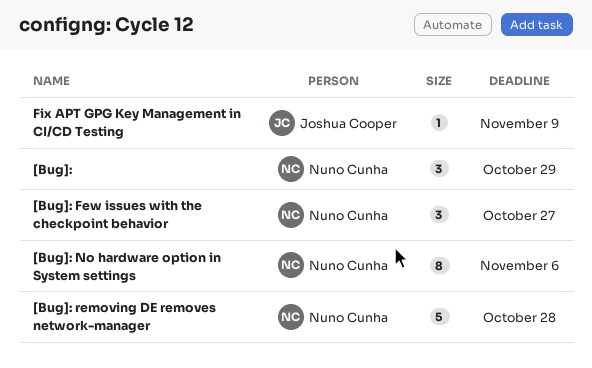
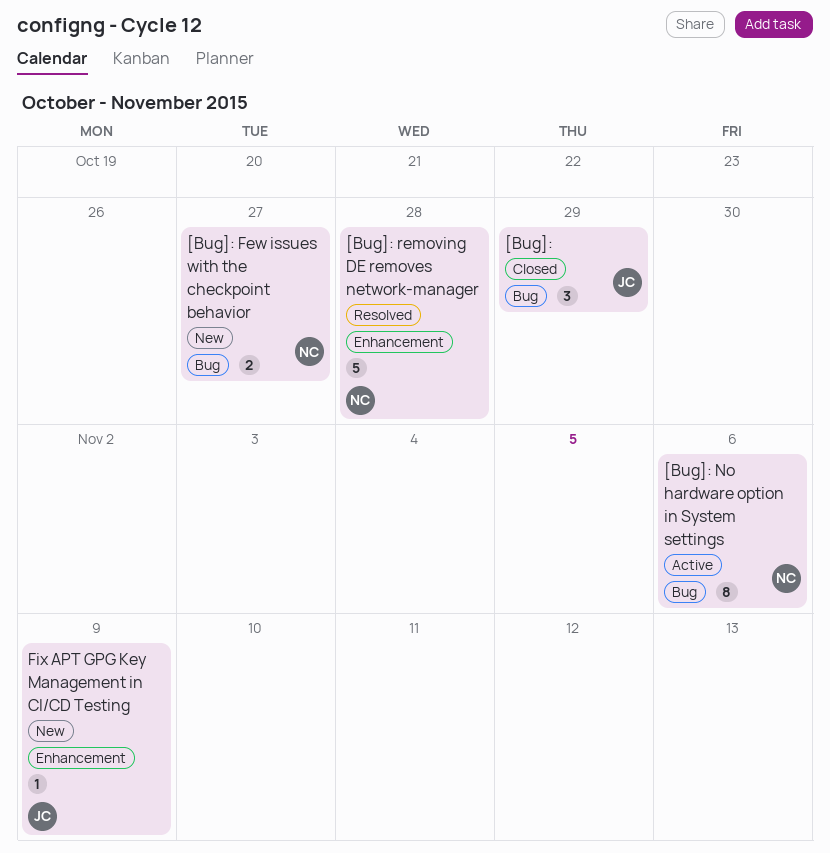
[Bug]:, owner: Nuno Cunha -> Joshua Cooper
[Bug]: Few issues with the checkpoint behavior, estimate: 3 -> 2

